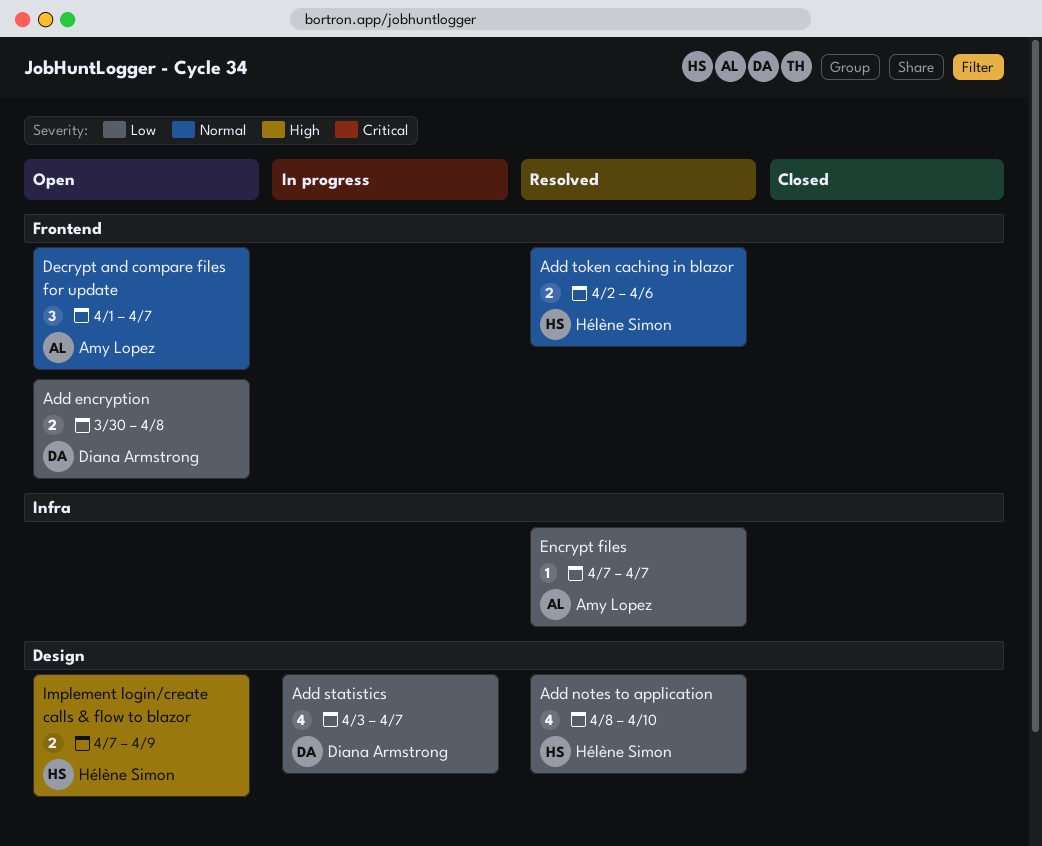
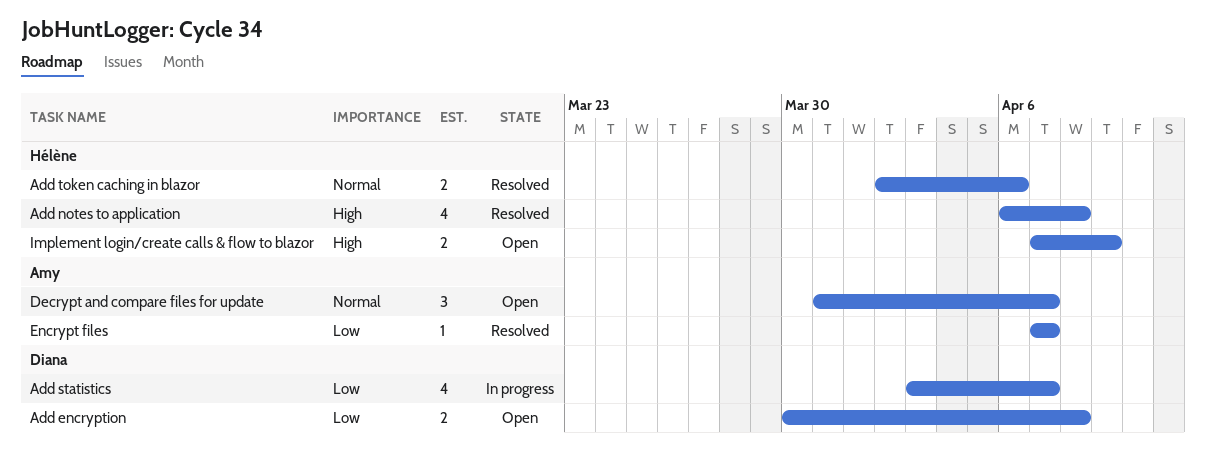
Add notes to application, priority: Low -> High
Add notes to application, start: Apr 8 -> Apr 6
Add notes to application, due: Apr 10 -> Apr 8
Decrypt and compare files for update, start: Apr 1 -> Mar 31

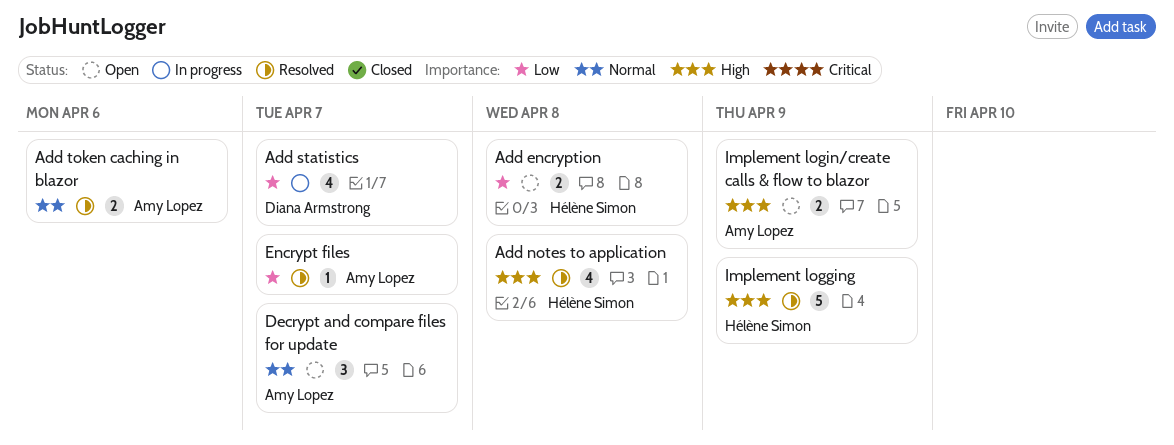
Add encryption, owner: Diana Armstrong -> Hélène Simon
Add token caching in blazor, owner: Hélène Simon -> Amy Lopez
Implement logging: none -> present
Implement login/create calls & flow to blazor, owner: Hélène Simon -> Amy Lopez

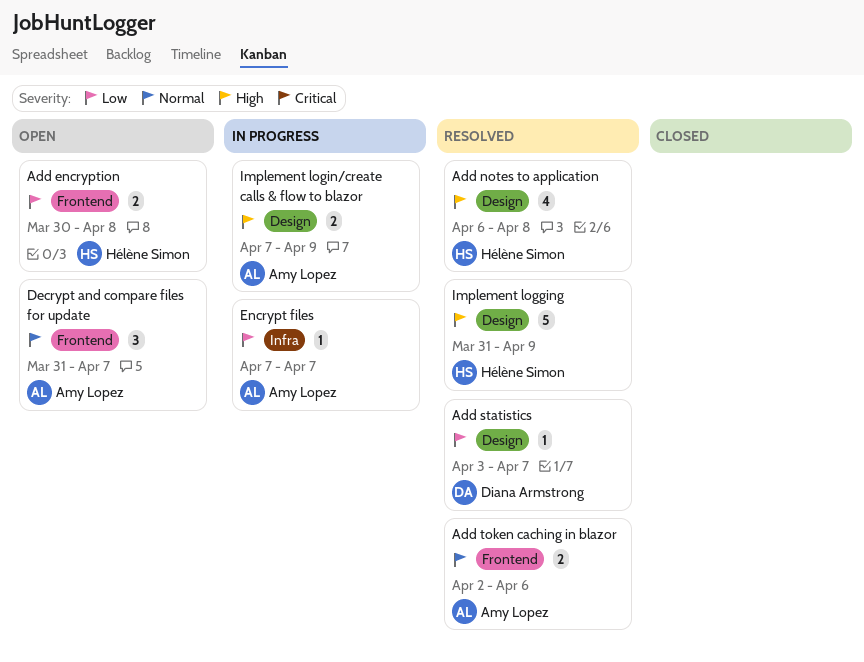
Add statistics, status: In progress -> Resolved
Add statistics, estimate: 4 -> 1
Encrypt files, status: Resolved -> In progress
Implement login/create calls & flow to blazor, status: Open -> In progress

